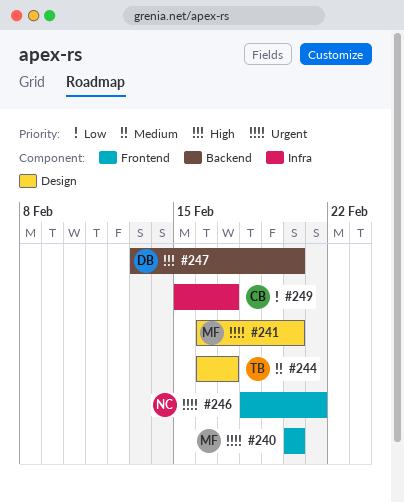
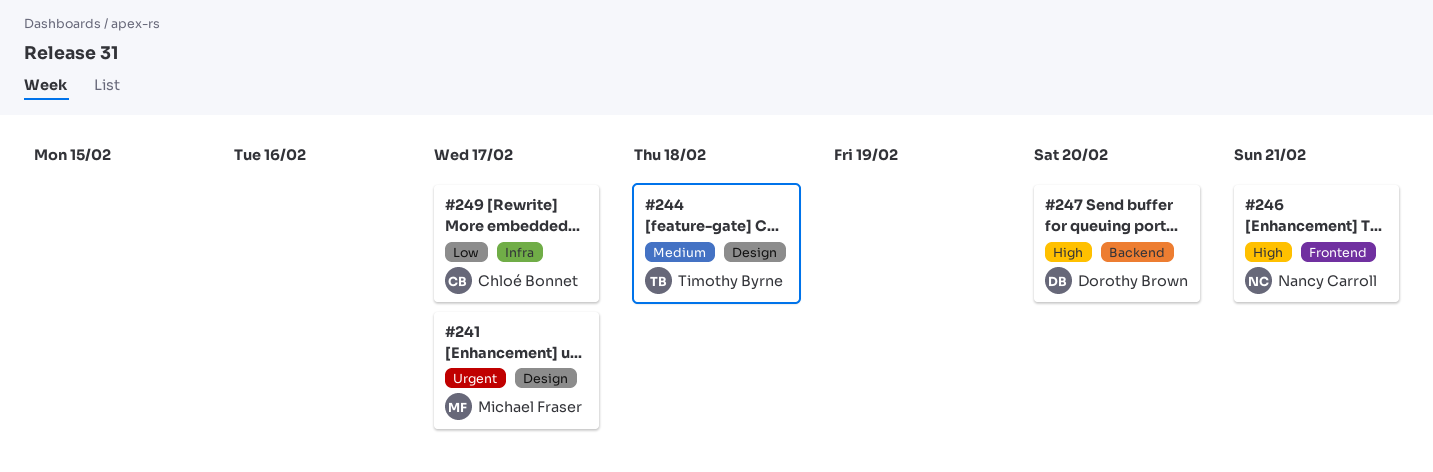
#240: present -> none
#241, due: Feb 20 -> Feb 17
#244, due: Feb 17 -> Feb 18
#246, priority: Urgent -> High

